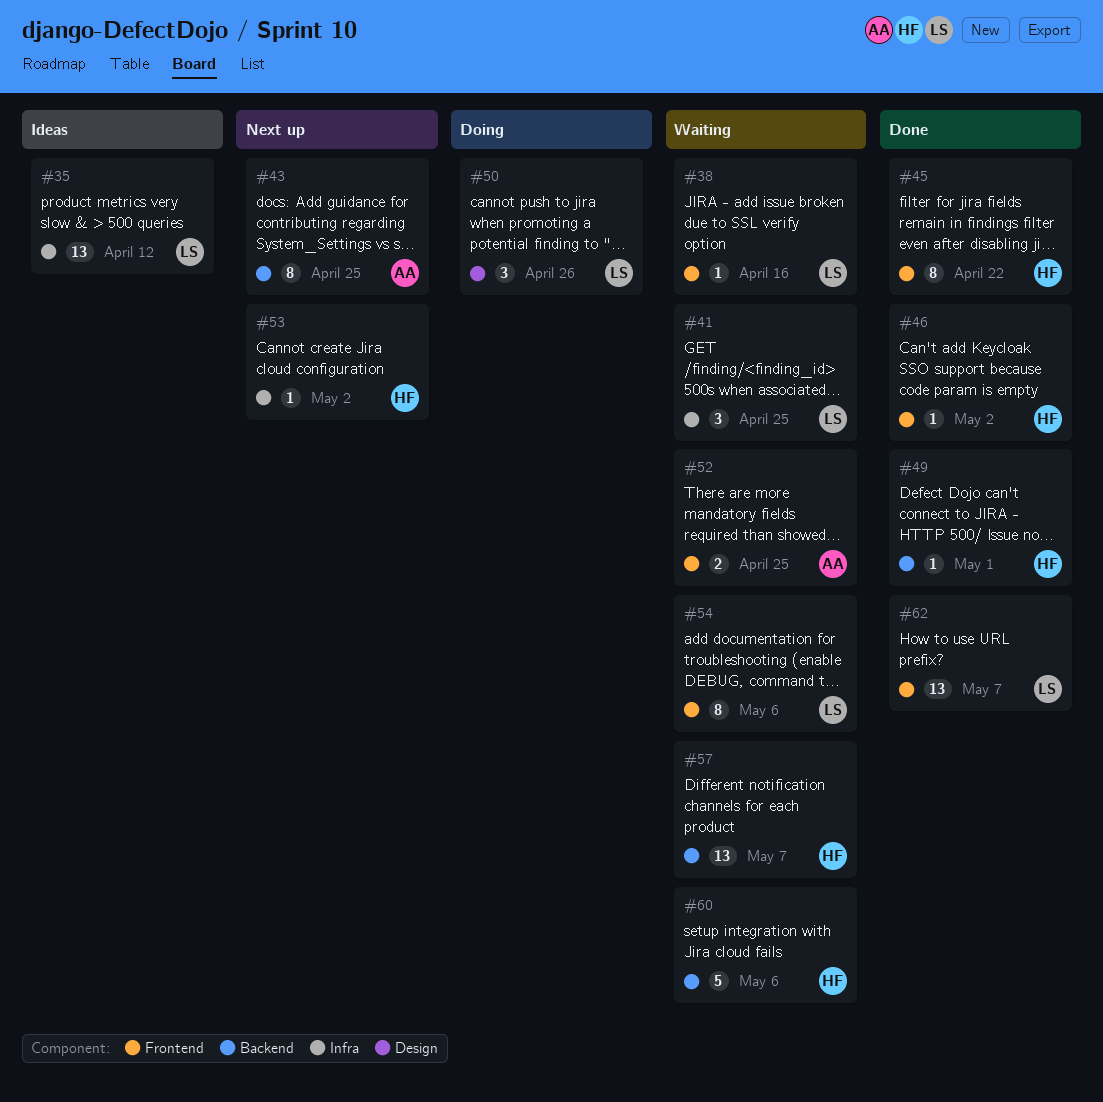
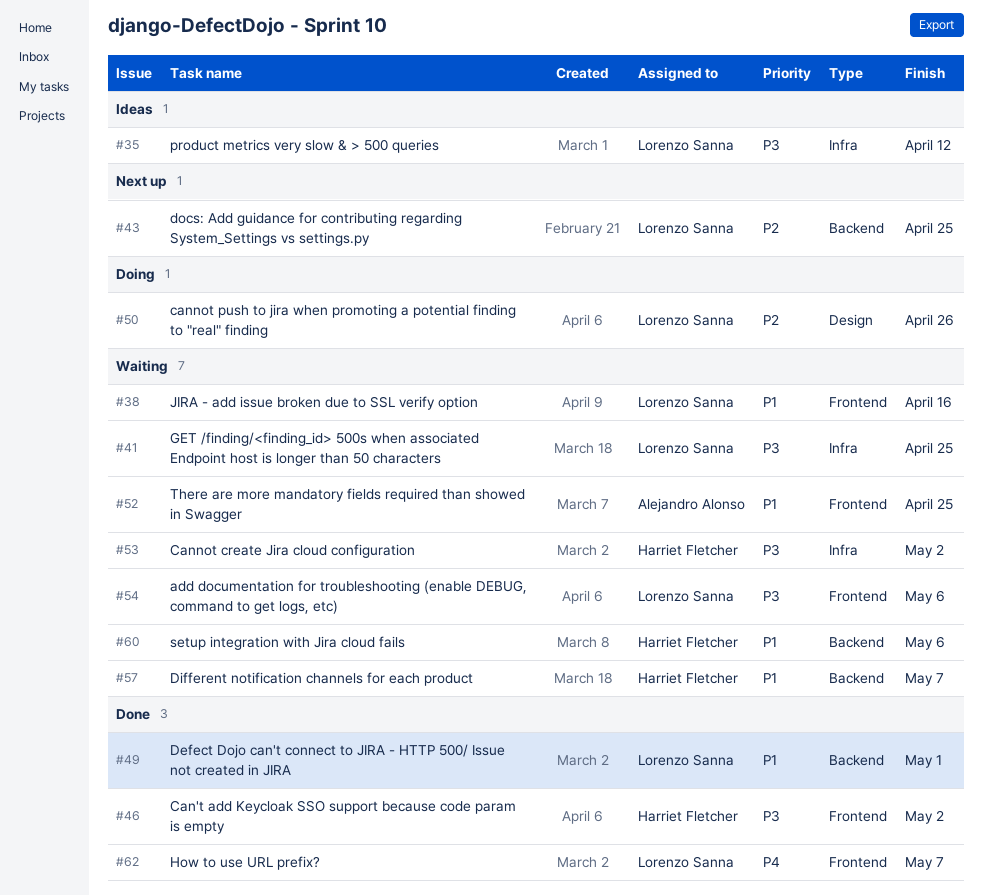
#43, owner: Alejandro Alonso -> Lorenzo Sanna
#45: present -> none
#49, owner: Harriet Fletcher -> Lorenzo Sanna
#53, status: Next up -> Waiting

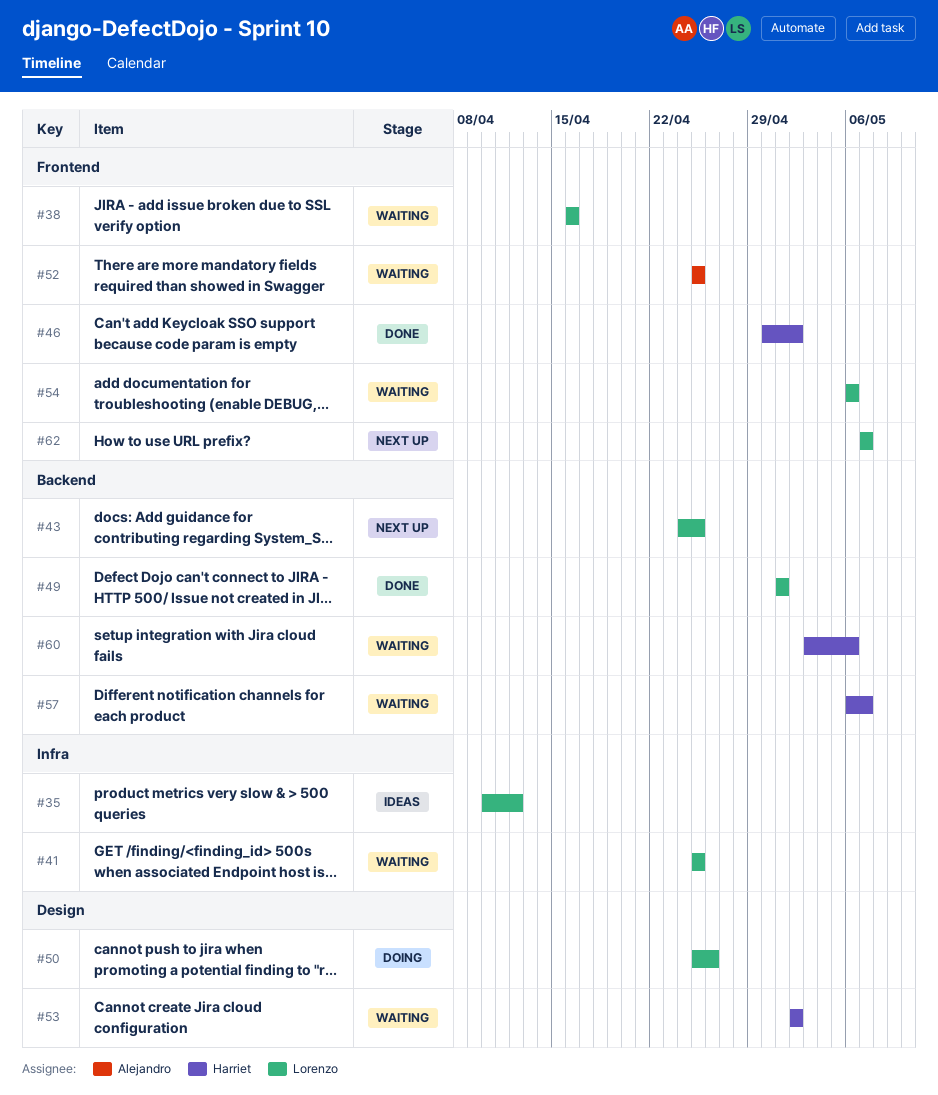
#53, label: Infra -> Design
#62, status: Done -> Next up

